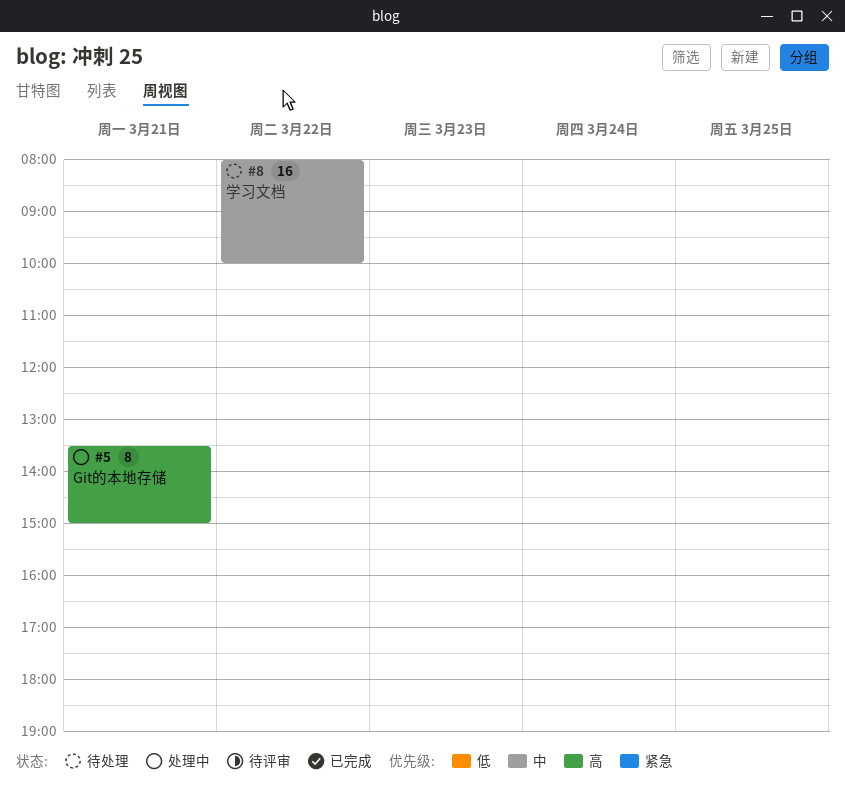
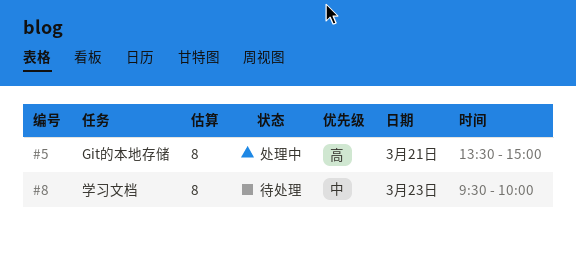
#8, estimate: 16 -> 8
#8, day: Mar 22 -> Mar 23
#8, begins: 08:00 -> 09:30

